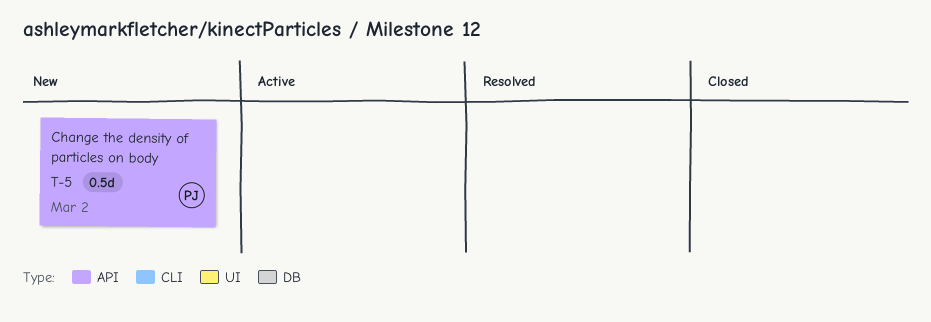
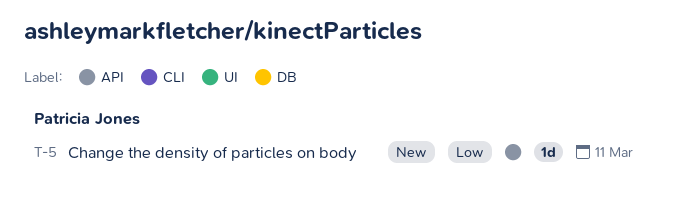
T-5, estimate: 0.5d -> 1d
T-5, due: Mar 2 -> Mar 11

